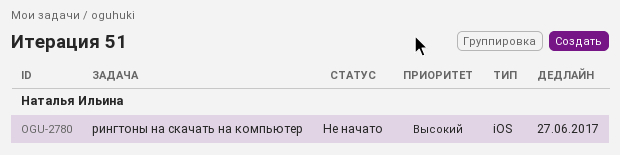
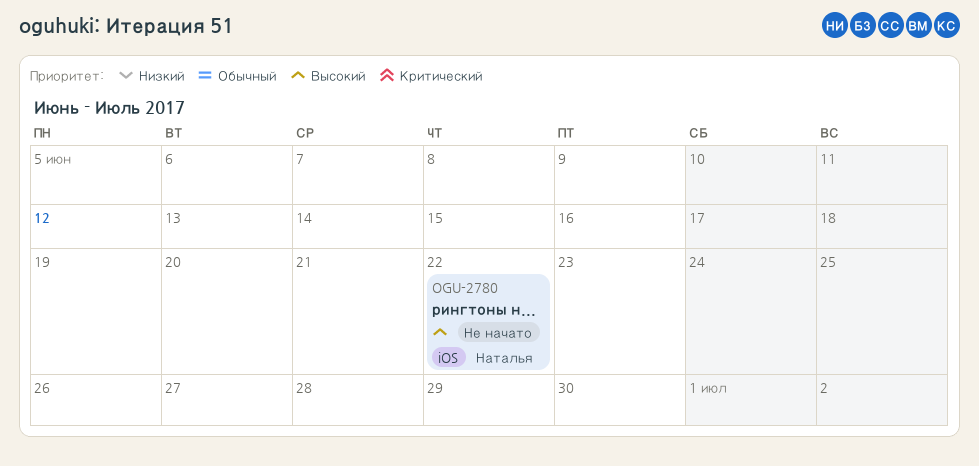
OGU-2780, due: Jun 27 -> Jun 22

